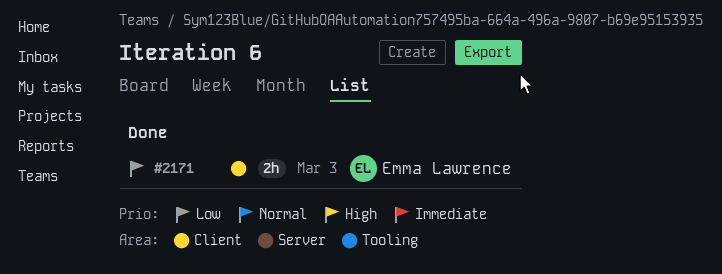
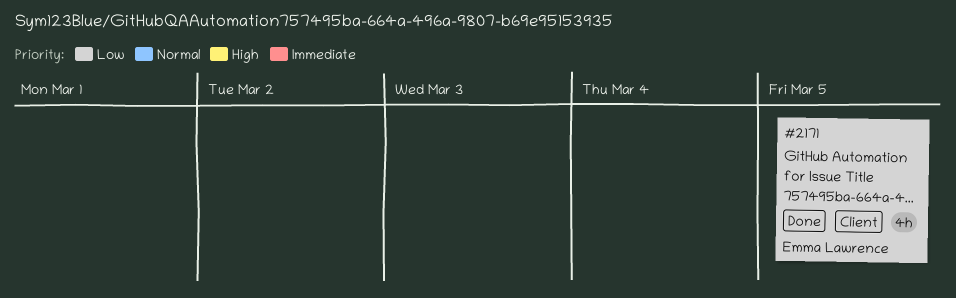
#2171, estimate: 2h -> 4h
#2171, due: Mar 3 -> Mar 5

